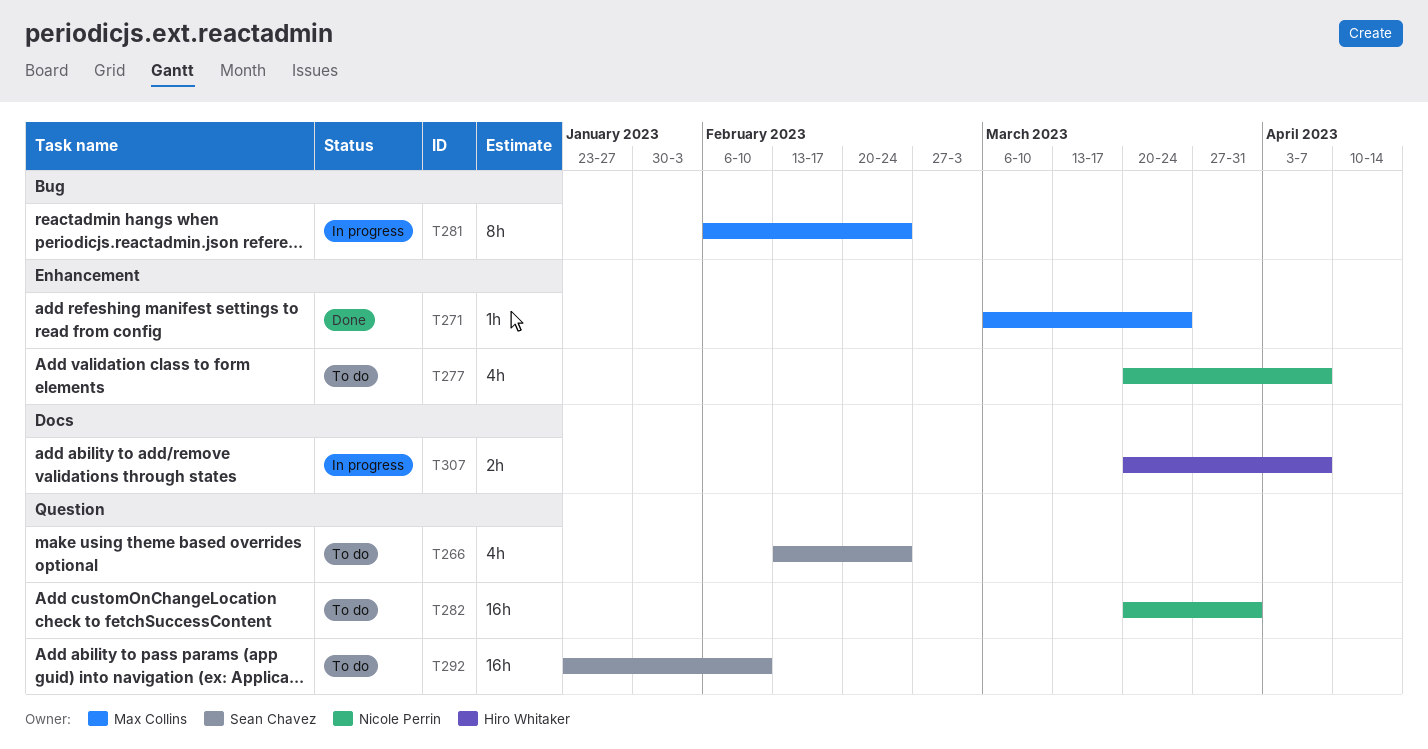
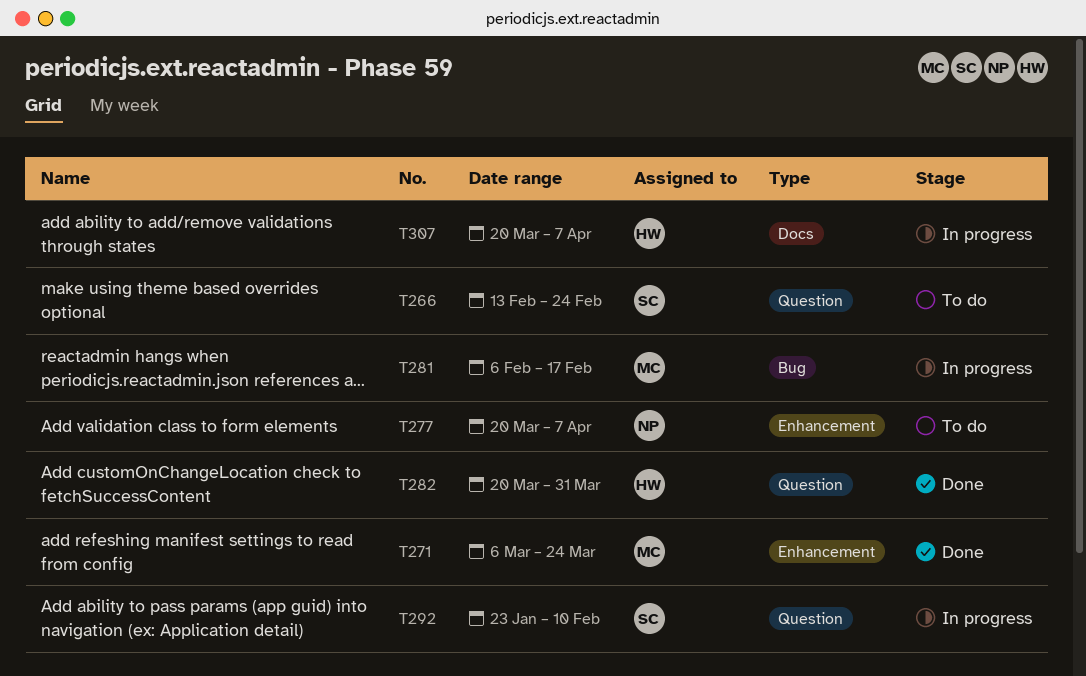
T281, due: Feb 24 -> Feb 17
T282, status: To do -> Done
T282, owner: Nicole Perrin -> Hiro Whitaker
T292, status: To do -> In progress

